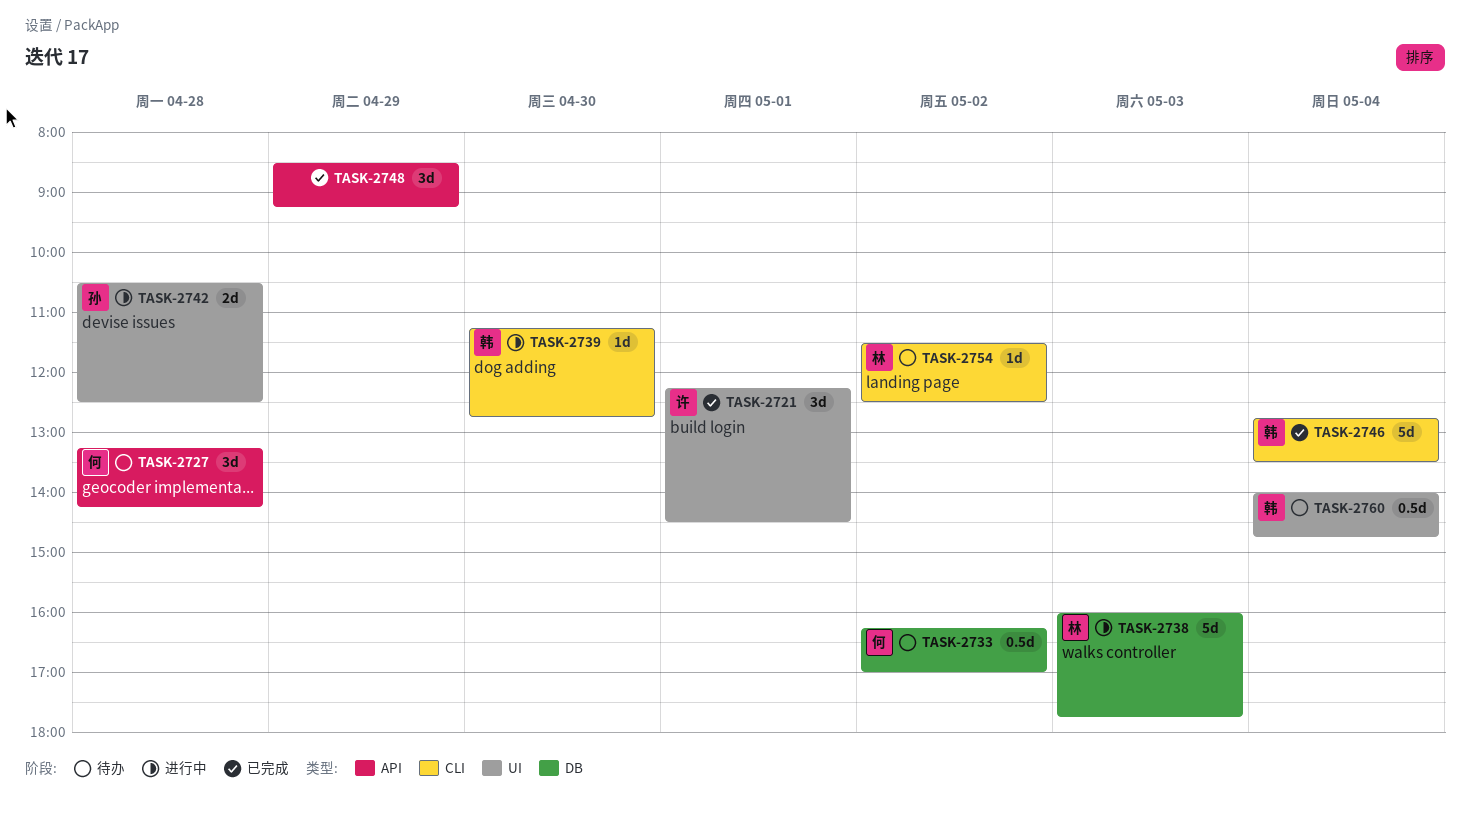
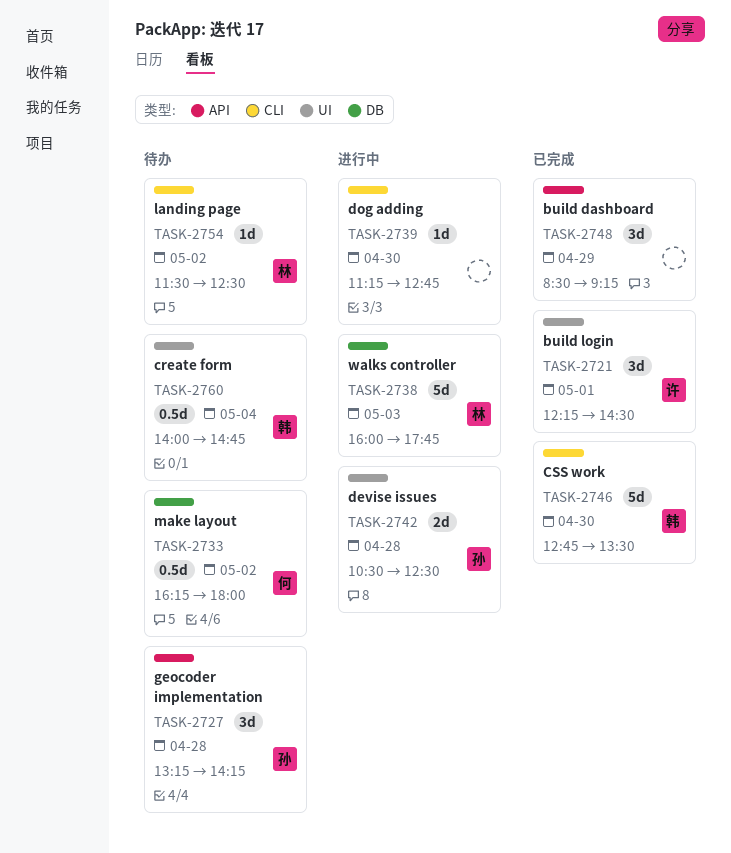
TASK-2727, owner: 何 -> 孙
TASK-2733, ends: 17:00 -> 18:00
TASK-2739, owner: 韩 -> none
TASK-2746, day: May 4 -> Apr 30

